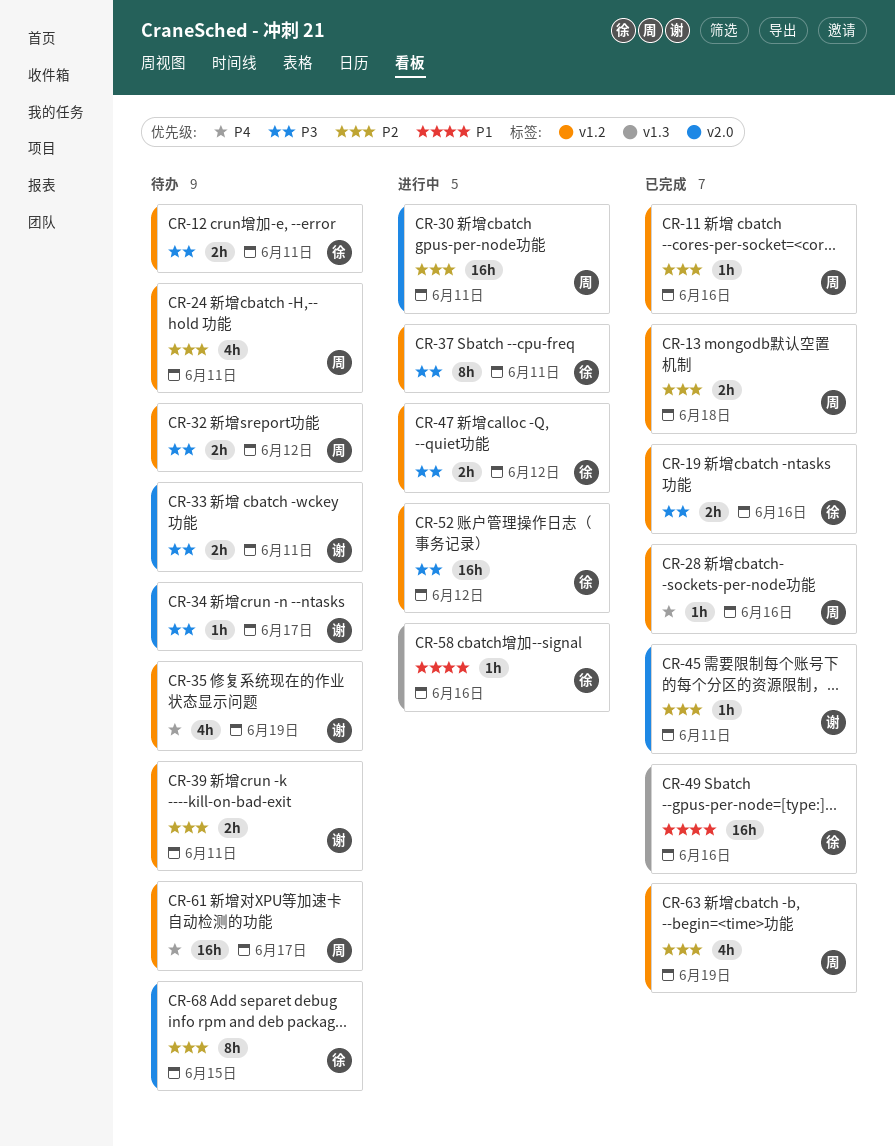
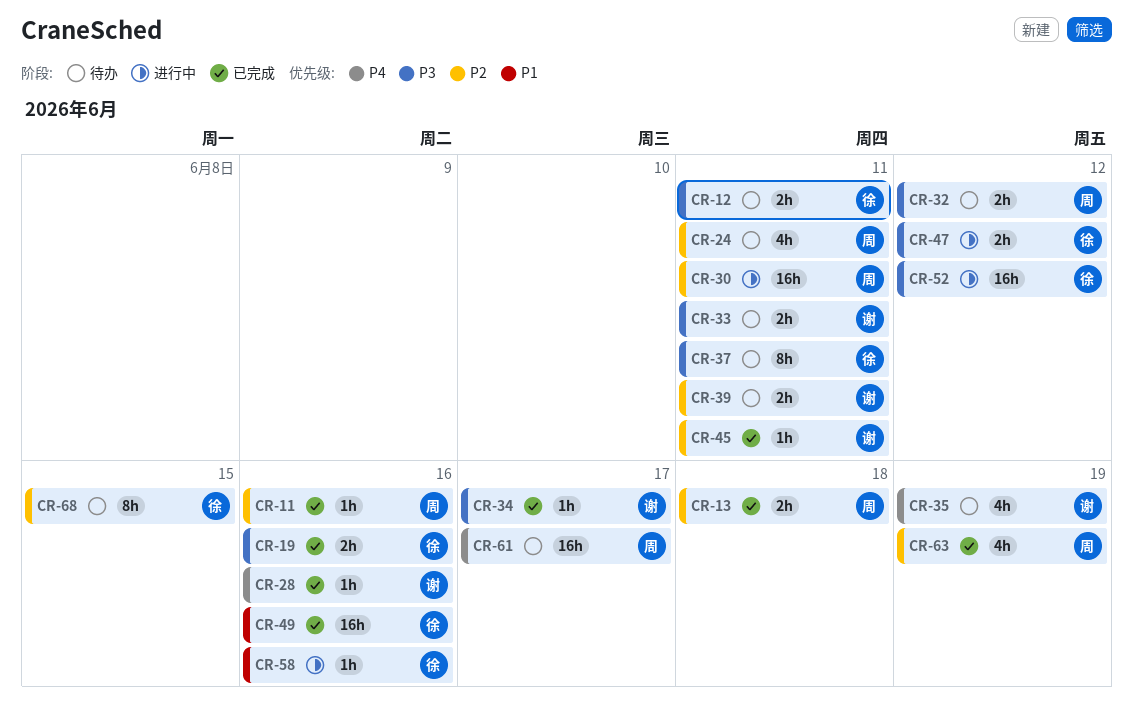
CR-28, owner: 周 -> 谢
CR-34, status: 待办 -> 已完成
CR-37, status: 进行中 -> 待办

